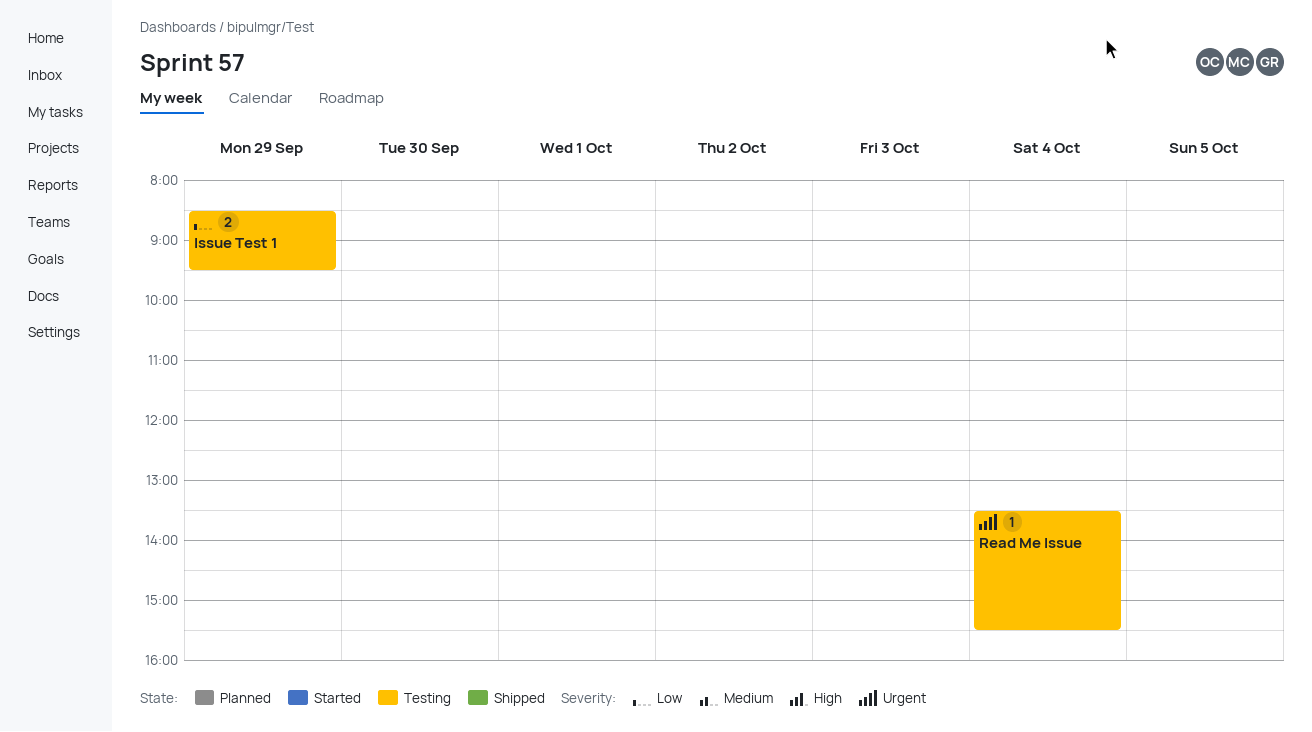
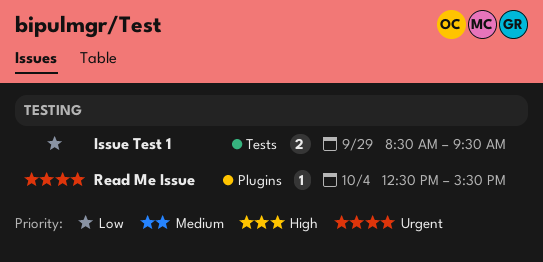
Read Me Issue, begins: 13:30 -> 12:30

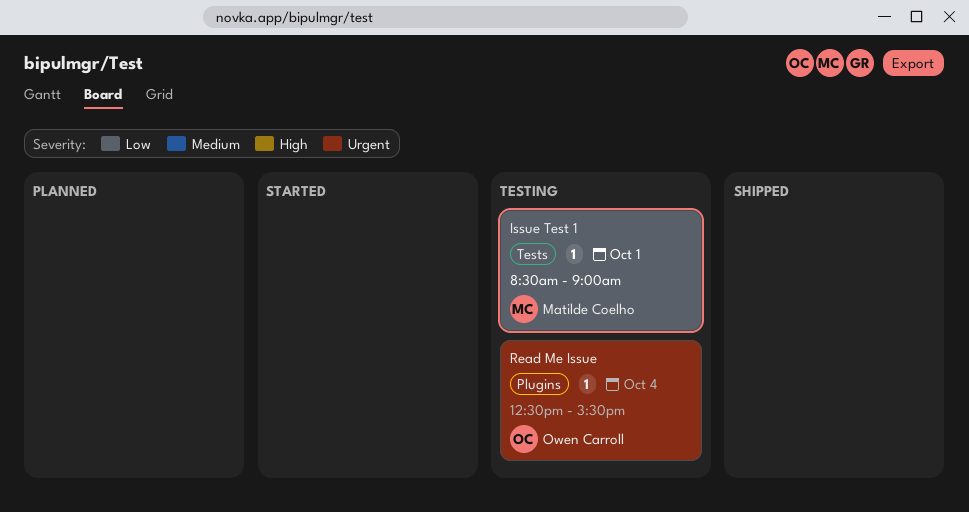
Issue Test 1, estimate: 2 -> 1
Issue Test 1, day: Sep 29 -> Oct 1
Issue Test 1, ends: 09:30 -> 09:00

